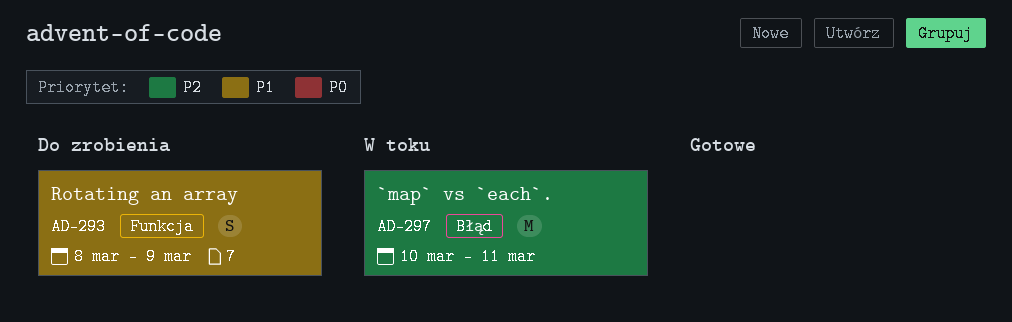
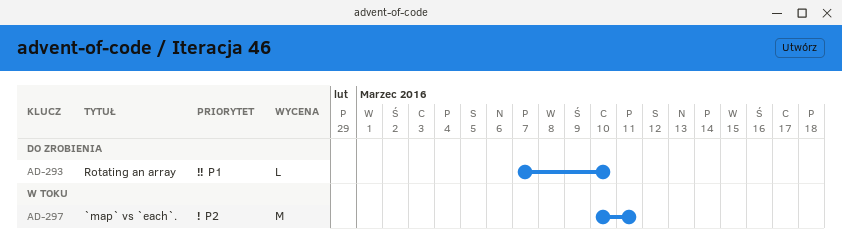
AD-293, estimate: S -> L
AD-293, start: Mar 8 -> Mar 7
AD-293, due: Mar 9 -> Mar 10

